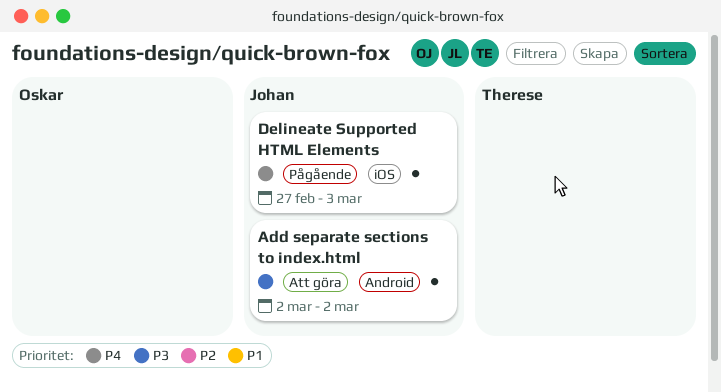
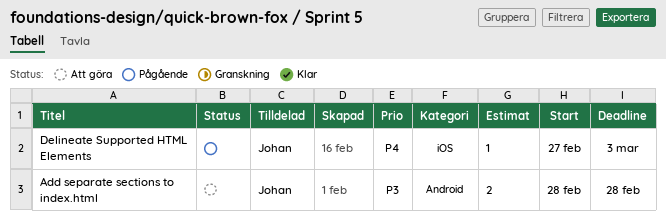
Add separate sections to index.html, estimate: 1 -> 2
Add separate sections to index.html, start: Mar 2 -> Feb 28
Add separate sections to index.html, due: Mar 2 -> Feb 28

